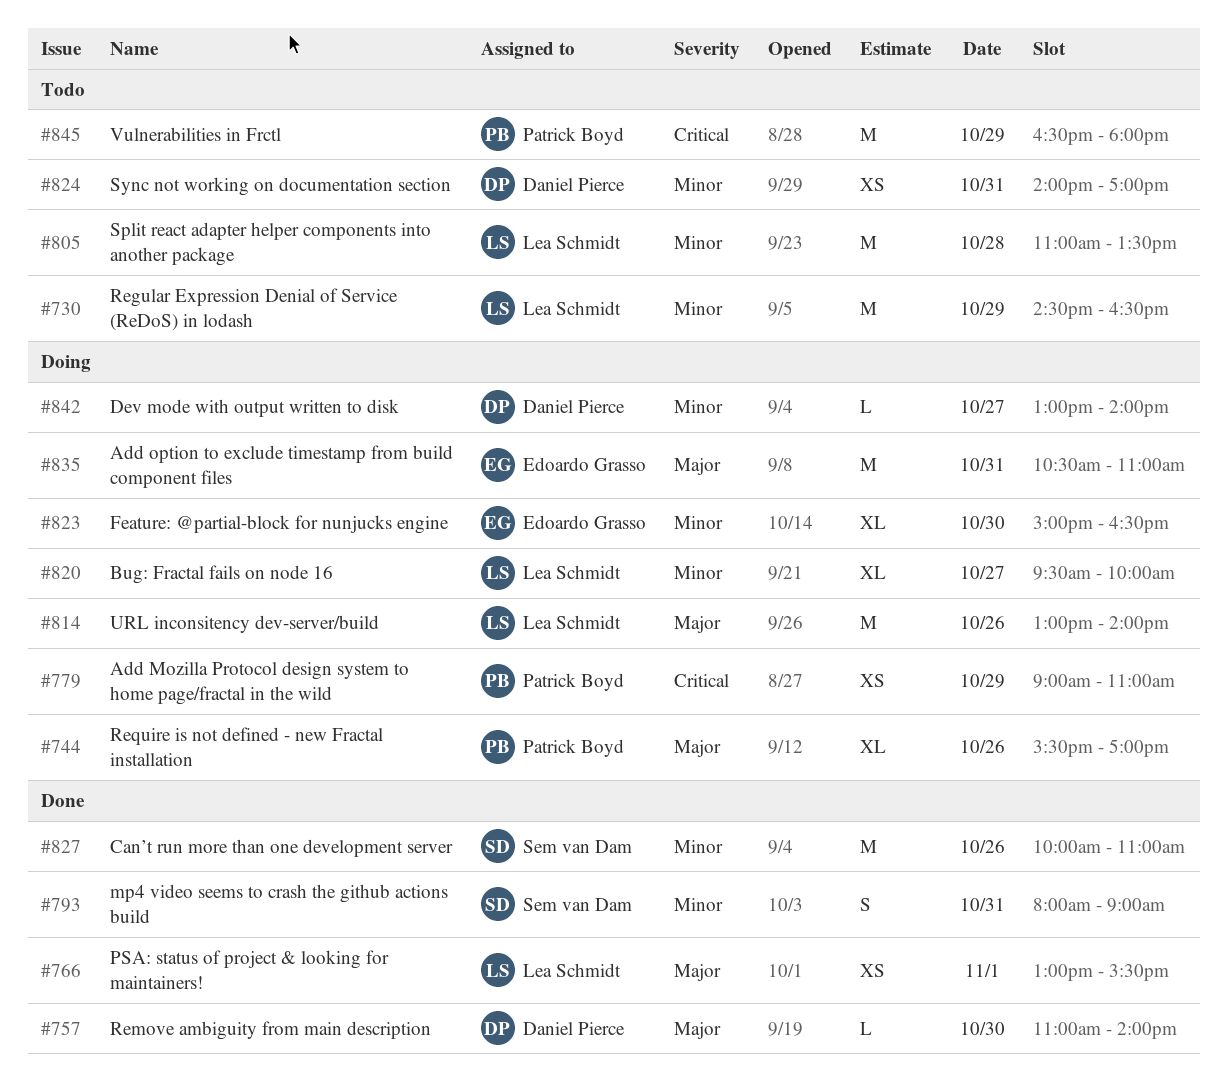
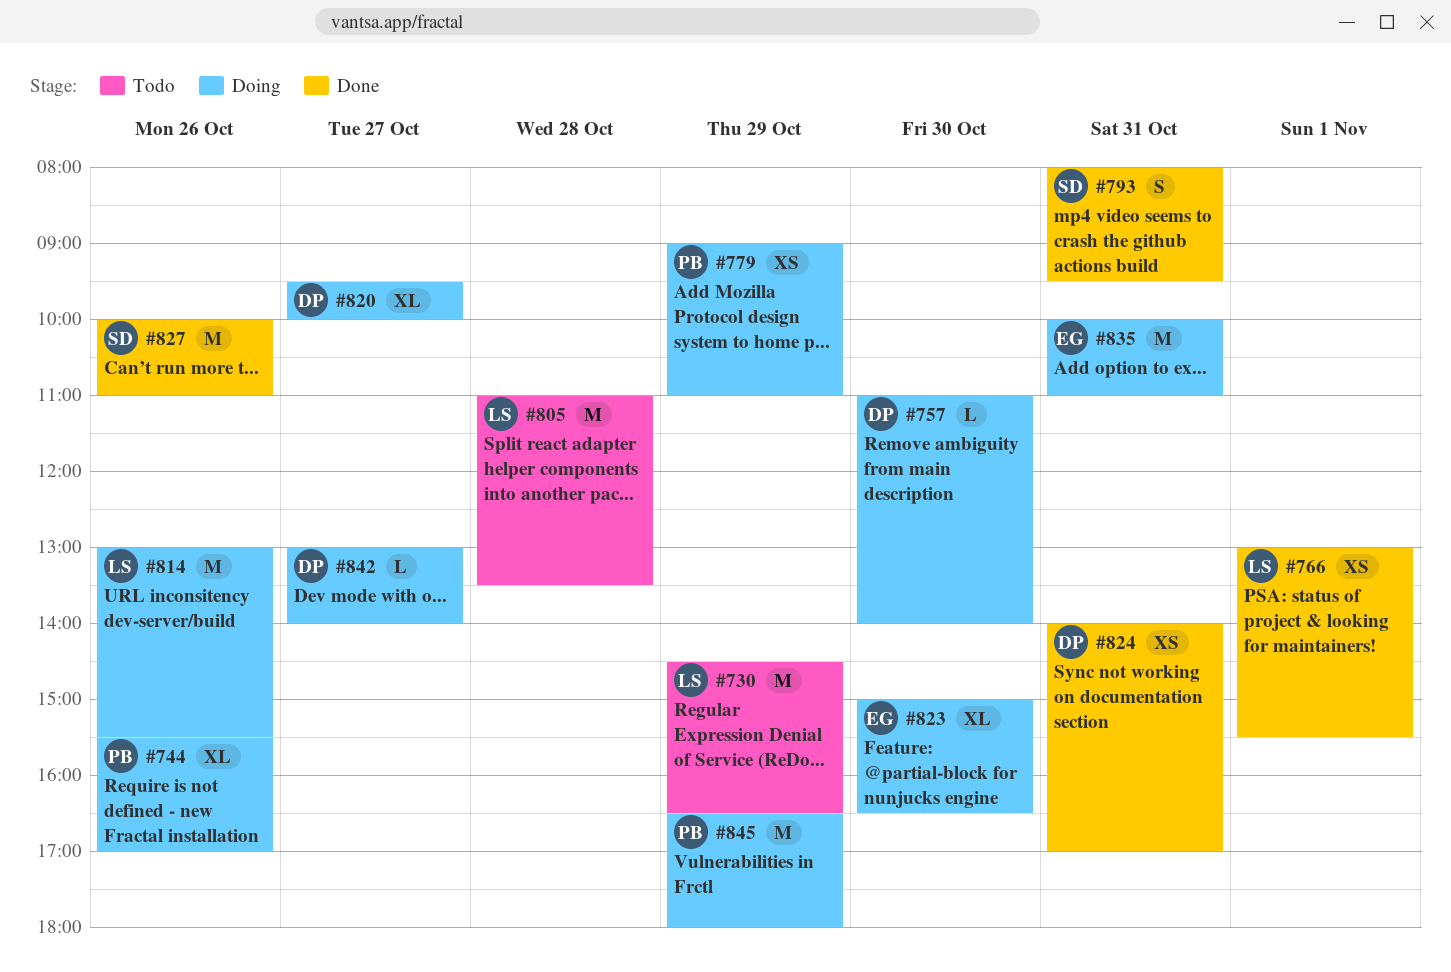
#757, status: Done -> Doing
#793, ends: 09:00 -> 09:30
#814, ends: 14:00 -> 15:30
#820, owner: Lea Schmidt -> Daniel Pierce
#824, status: Todo -> Done
#835, begins: 10:30 -> 10:00
#845, status: Todo -> Doing

